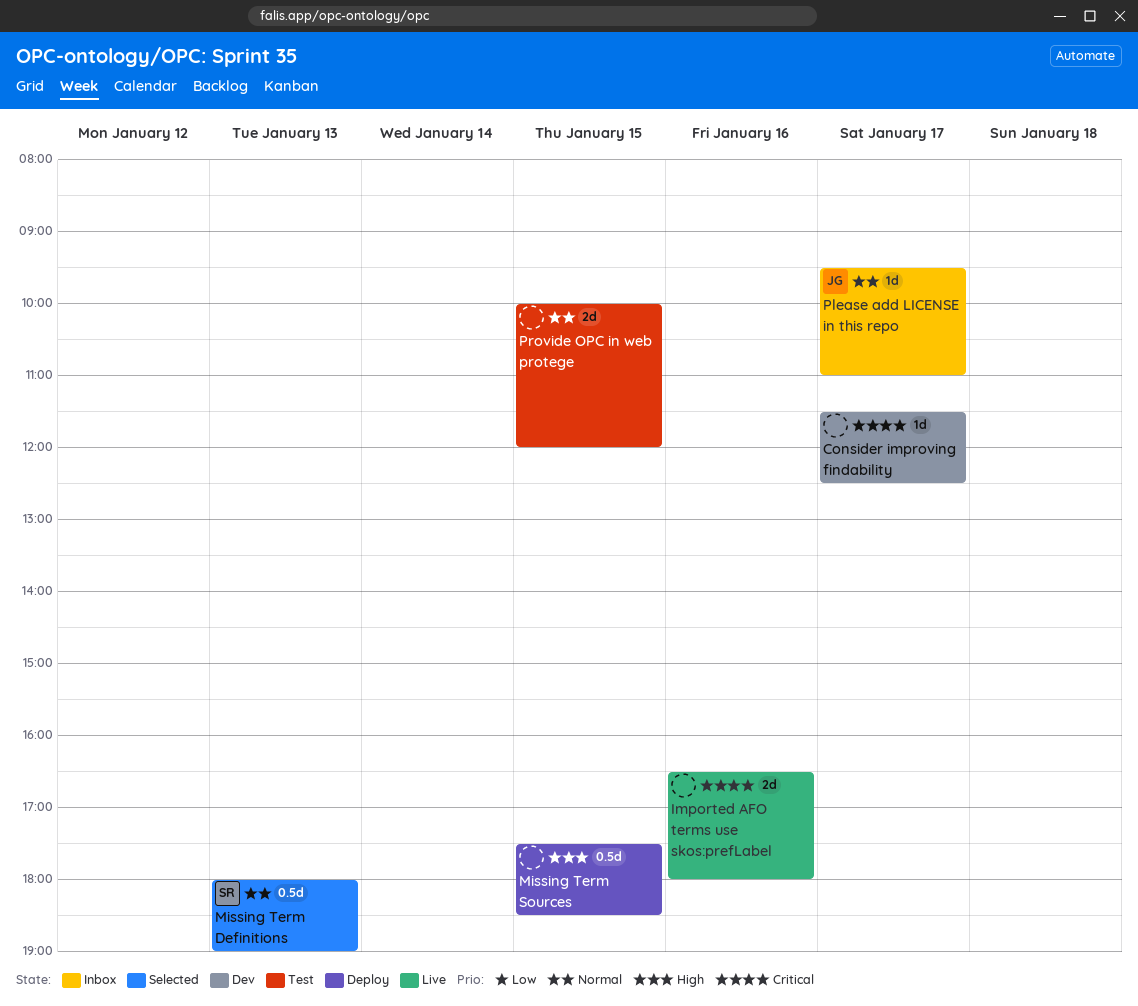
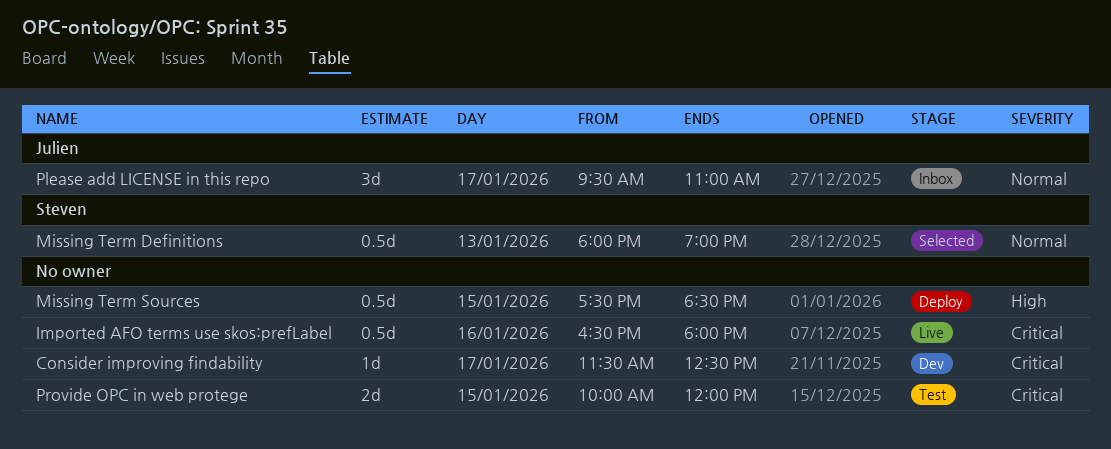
Imported AFO terms use skos:prefLabel, estimate: 2d -> 0.5d
Please add LICENSE in this repo, estimate: 1d -> 3d
Provide OPC in web protege, priority: Normal -> Critical

